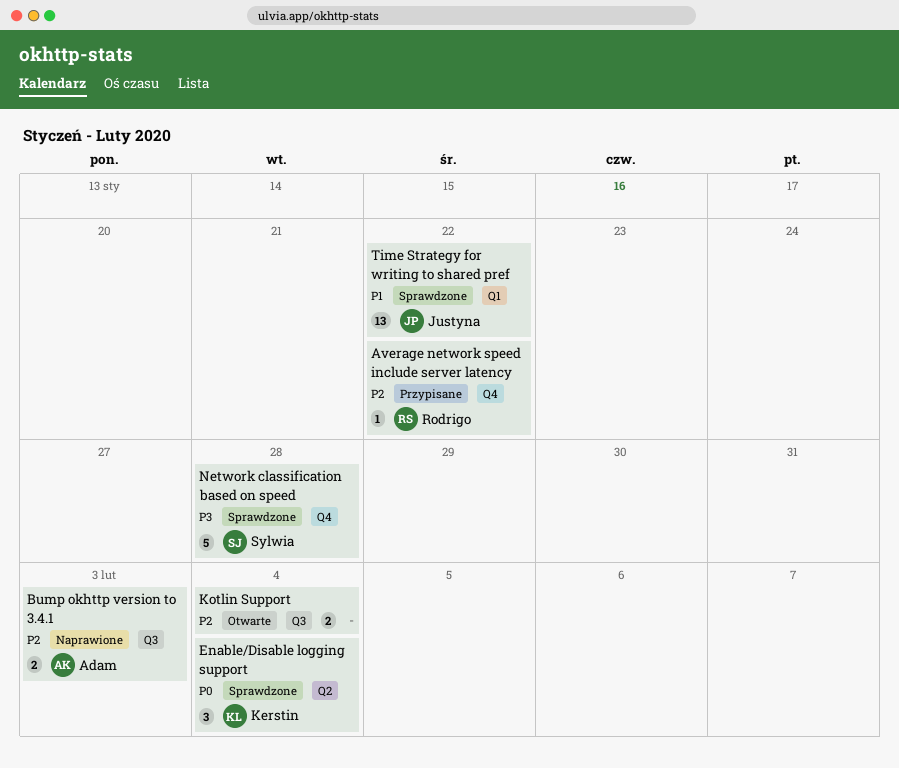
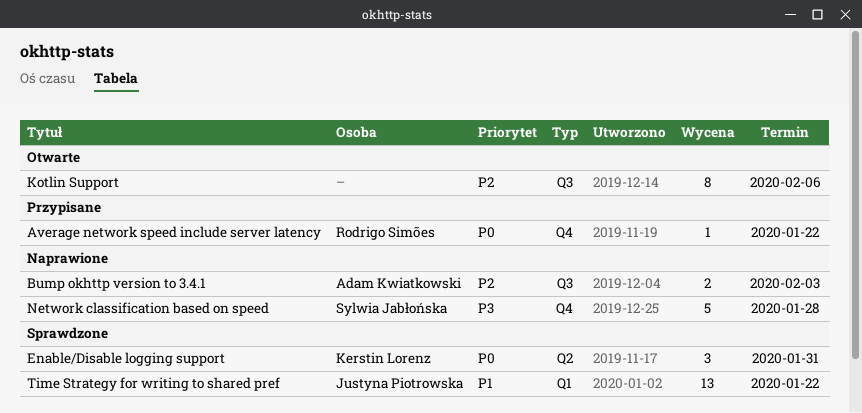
Average network speed include server latency, priority: P2 -> P0
Enable/Disable logging support, due: Feb 4 -> Jan 31
Kotlin Support, estimate: 2 -> 8
Kotlin Support, due: Feb 4 -> Feb 6
Network classification based on speed, status: Sprawdzone -> Naprawione

